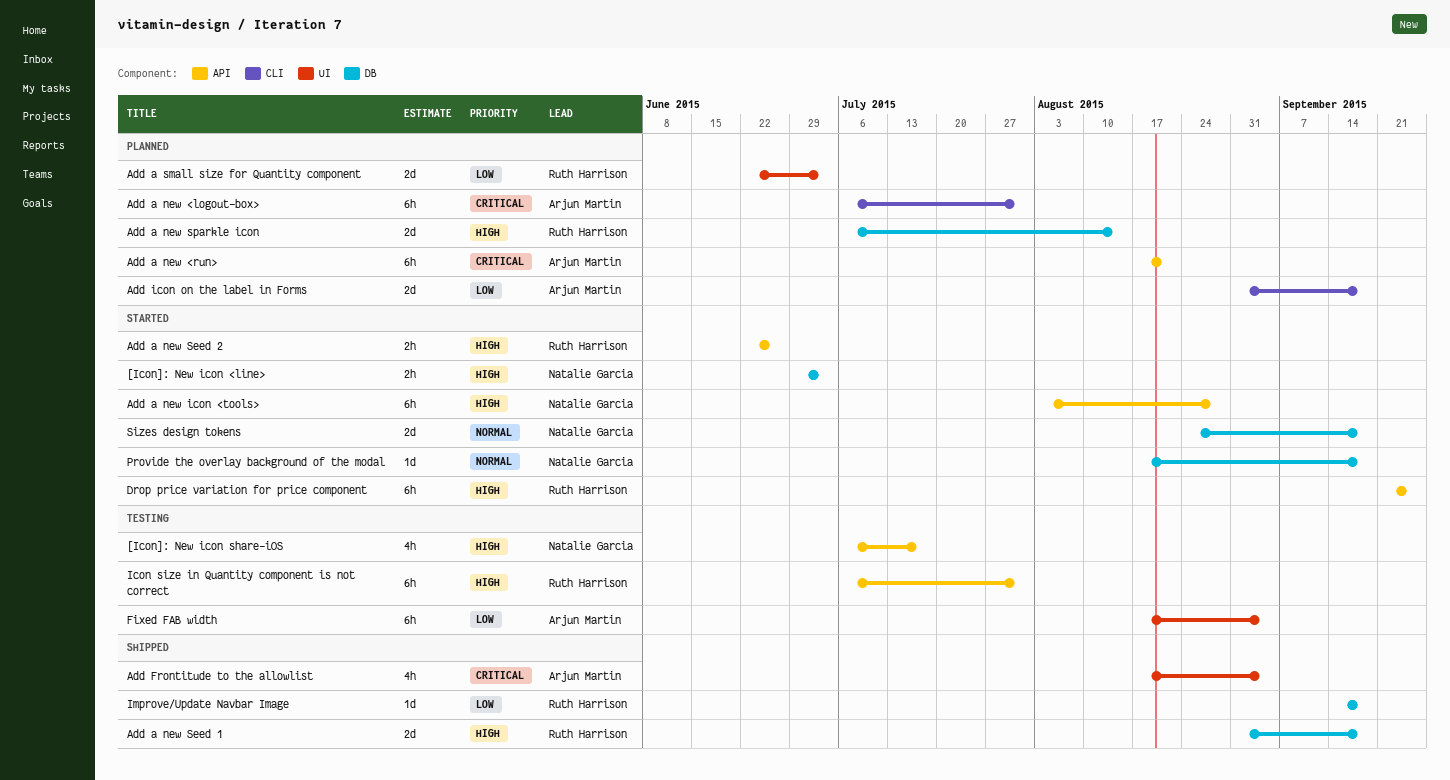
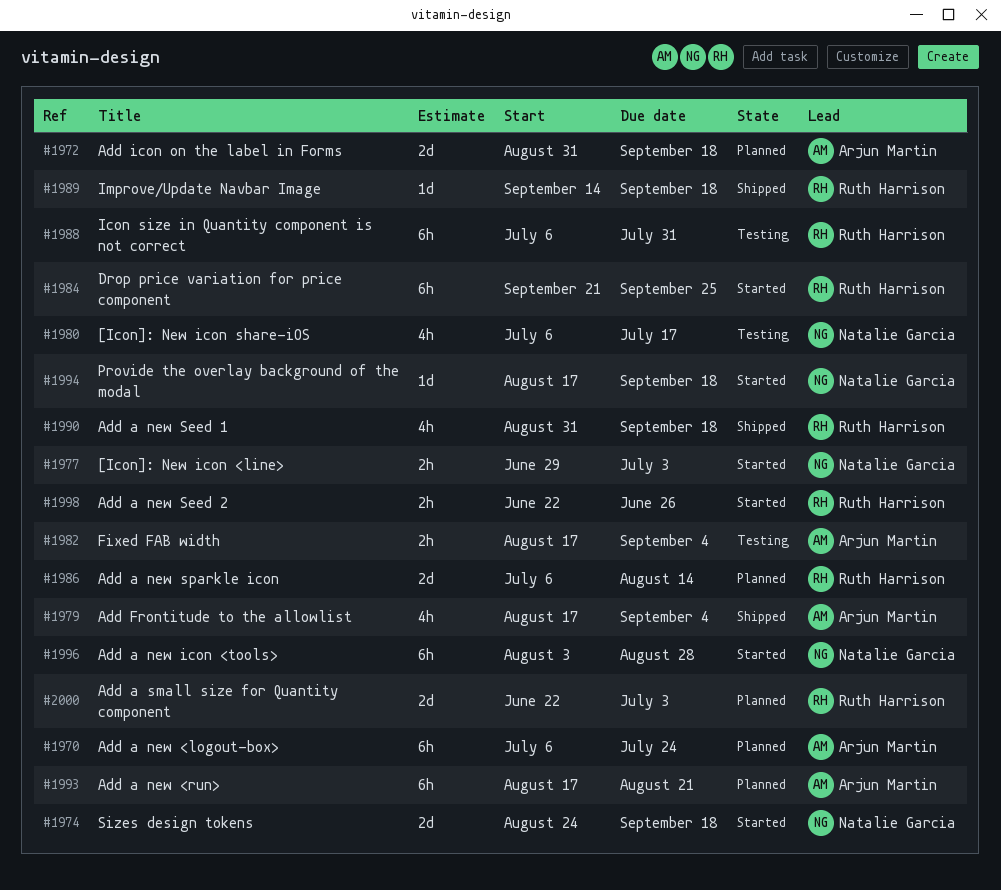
Add a new <logout-box>, due: Jul 31 -> Jul 24
Add a new Seed 1, estimate: 2d -> 4h
Fixed FAB width, estimate: 6h -> 2h

